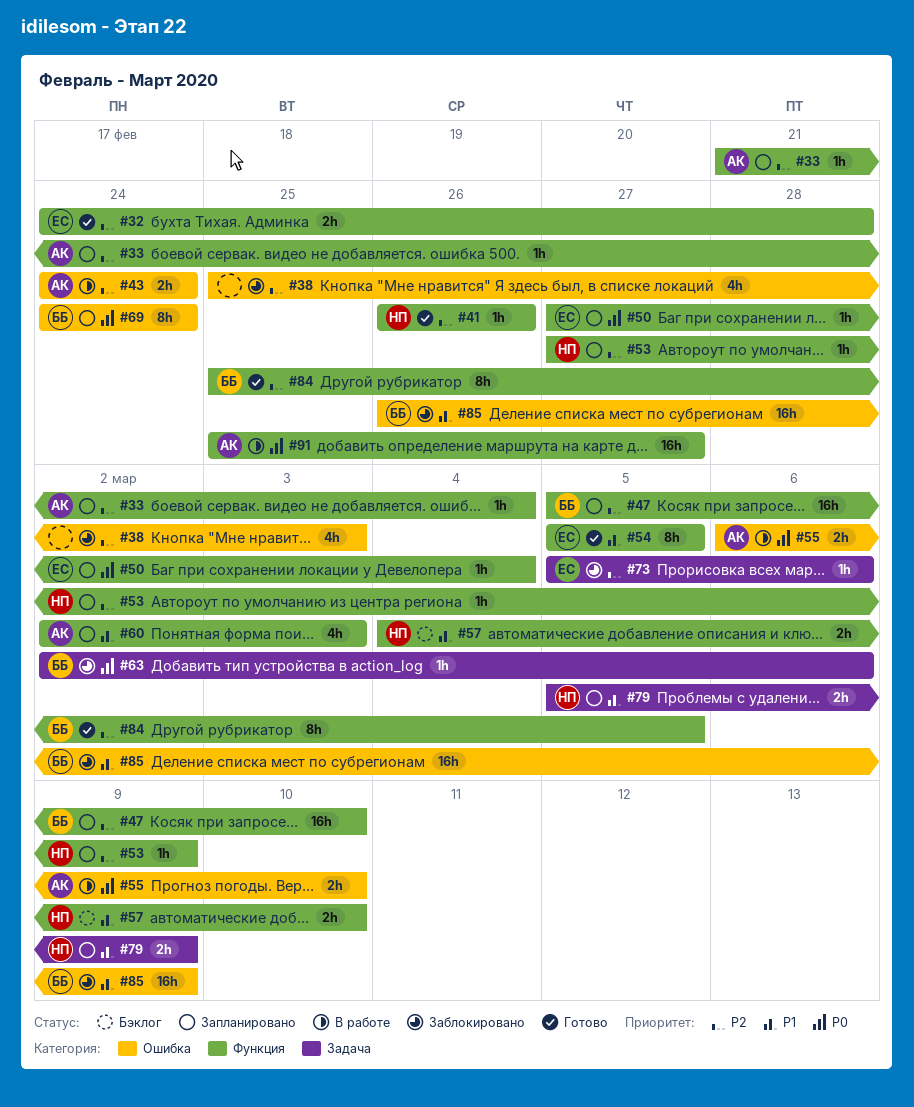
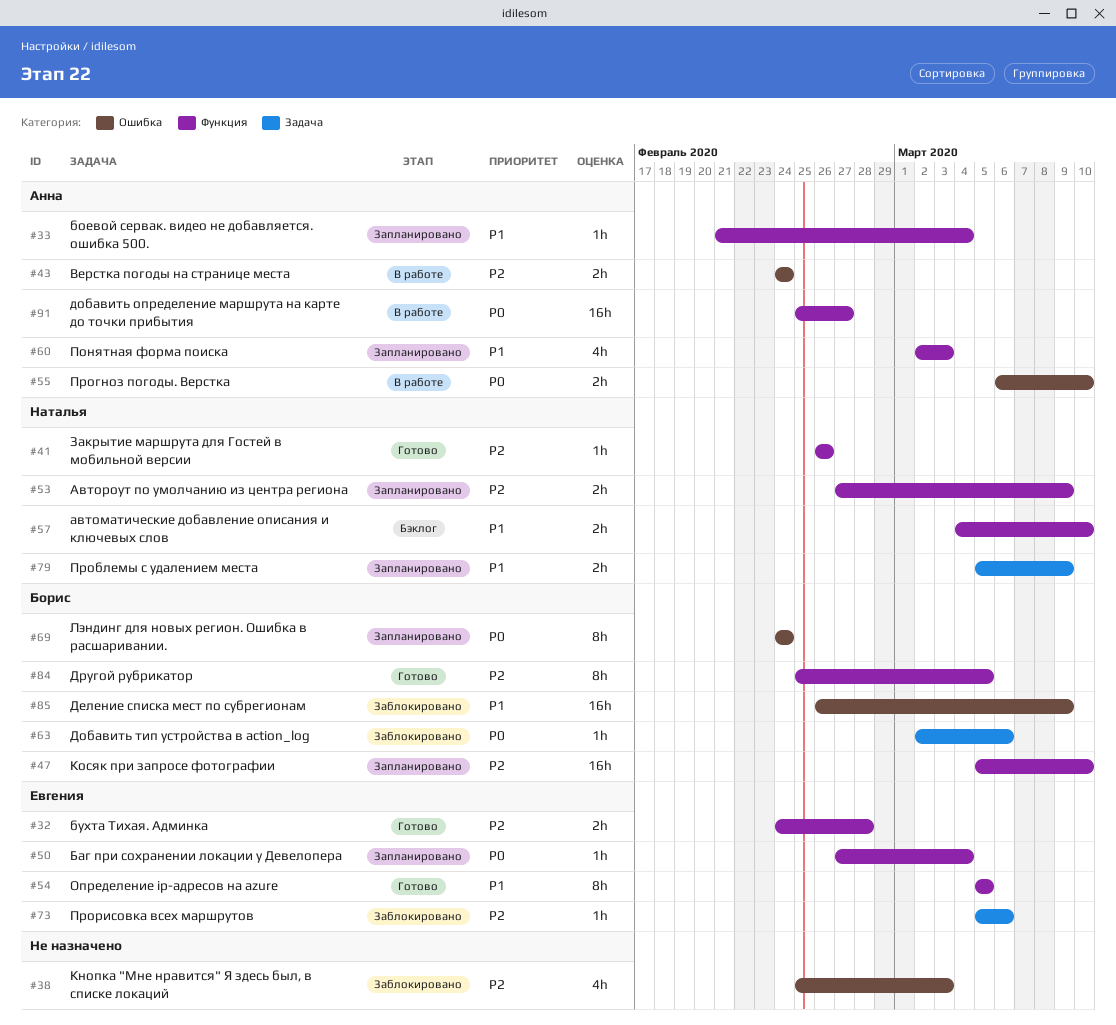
#33, priority: P2 -> P1
#53, estimate: 1h -> 2h

